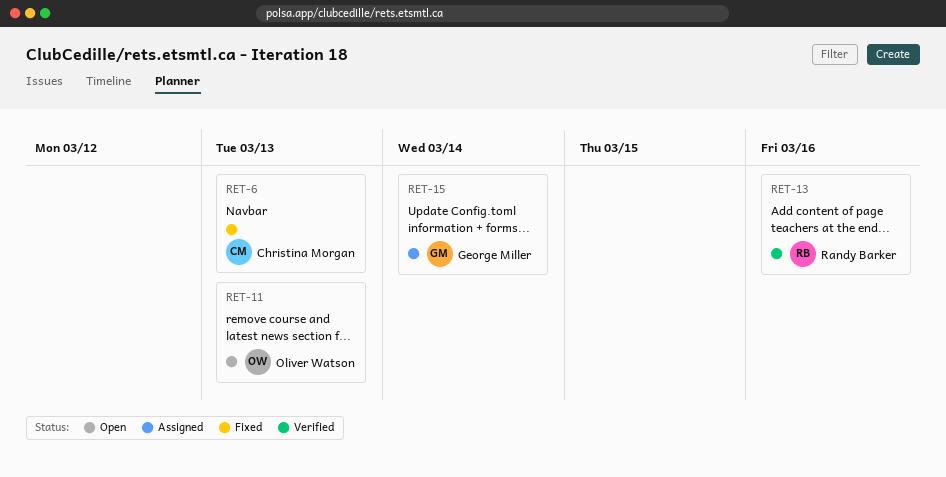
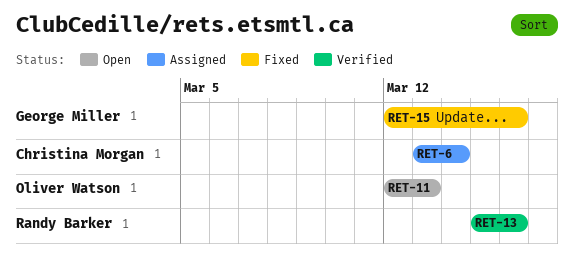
RET-6, status: Fixed -> Assigned
RET-6, due: Mar 13 -> Mar 14
RET-15, status: Assigned -> Fixed
RET-15, due: Mar 14 -> Mar 16

